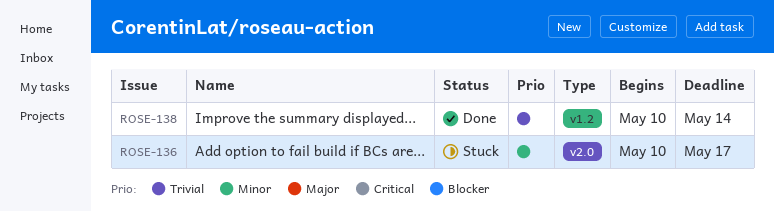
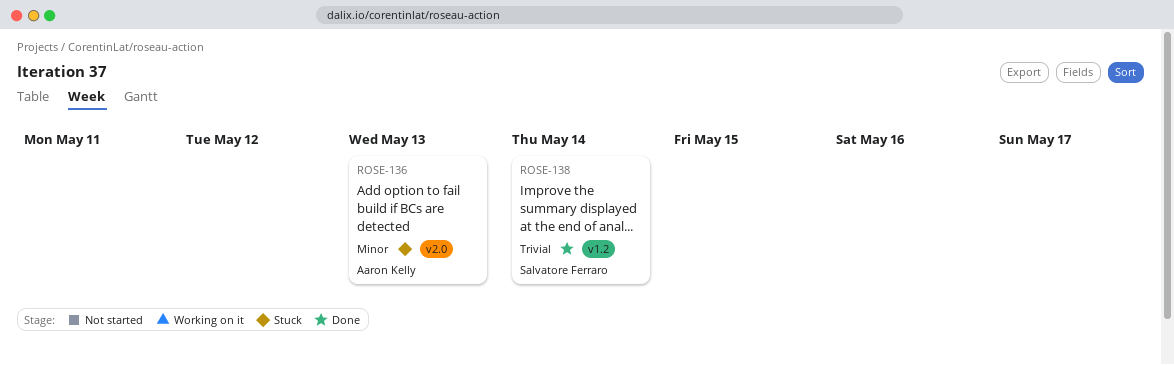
ROSE-136, due: May 17 -> May 13

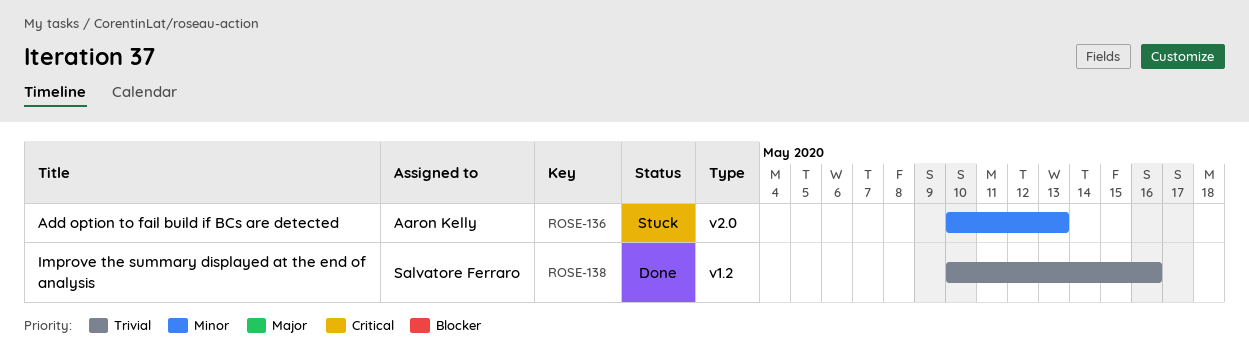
ROSE-138, due: May 14 -> May 16

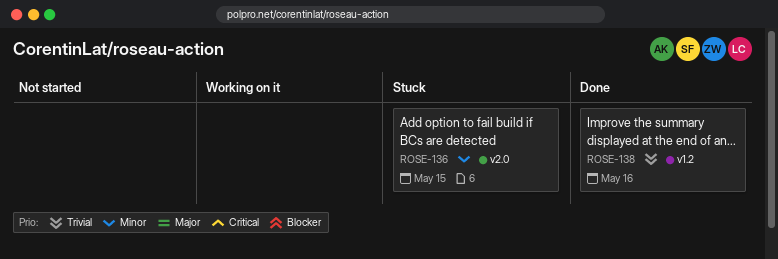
ROSE-136, due: May 13 -> May 15

